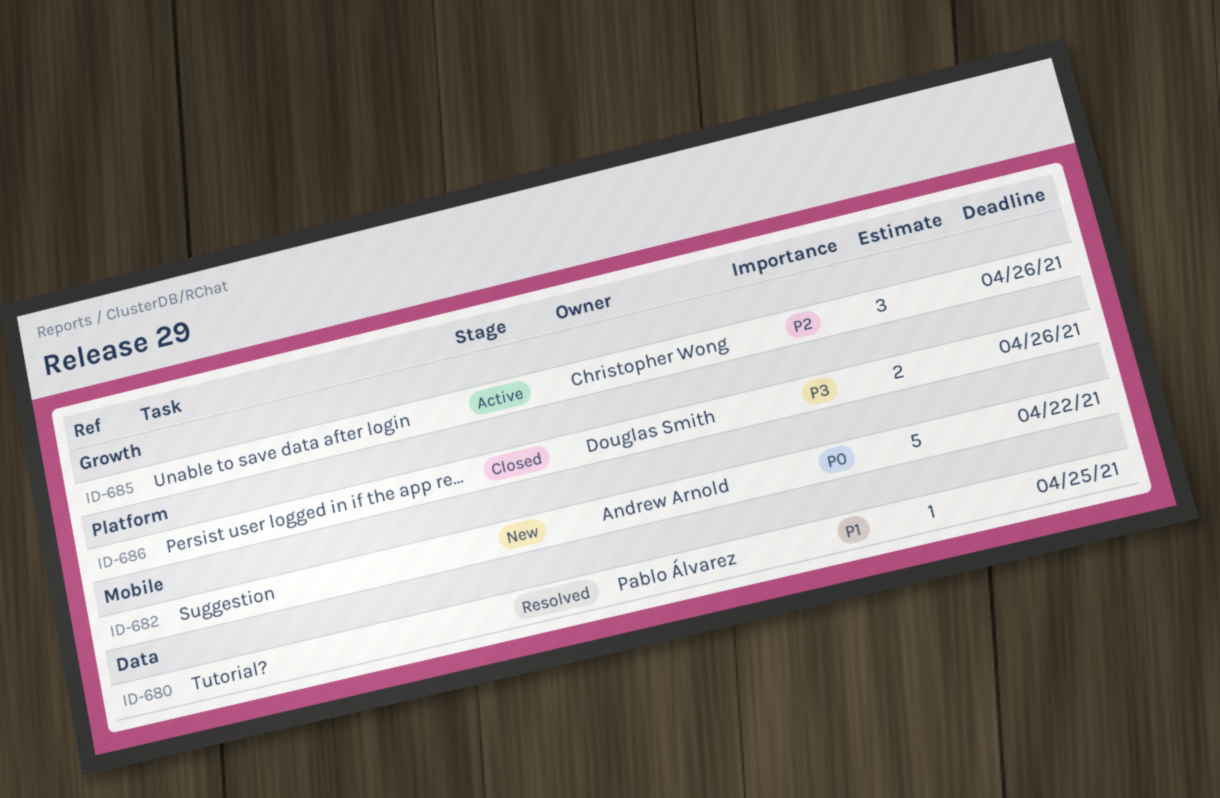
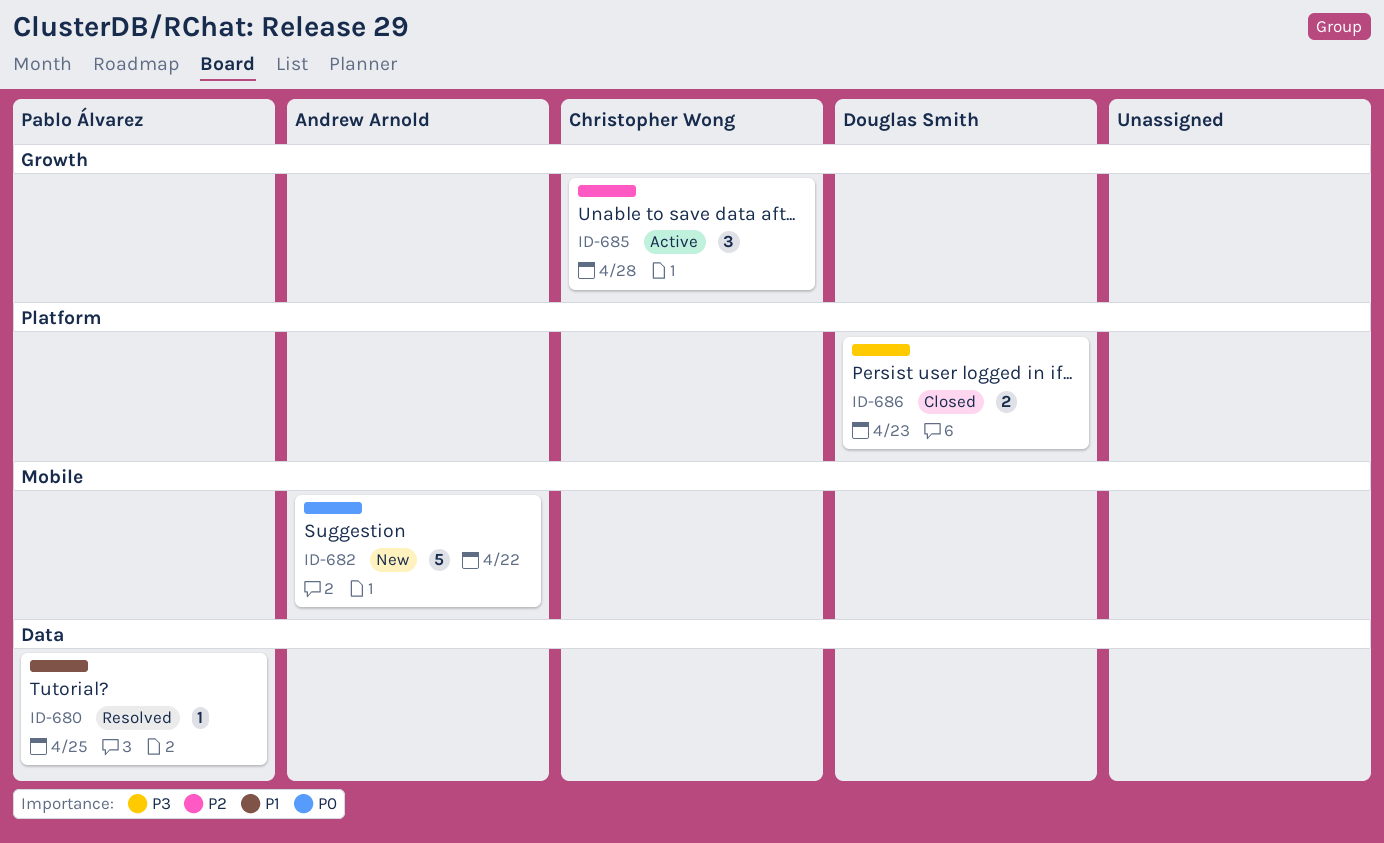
ID-685, due: Apr 26 -> Apr 28
ID-686, due: Apr 26 -> Apr 23

